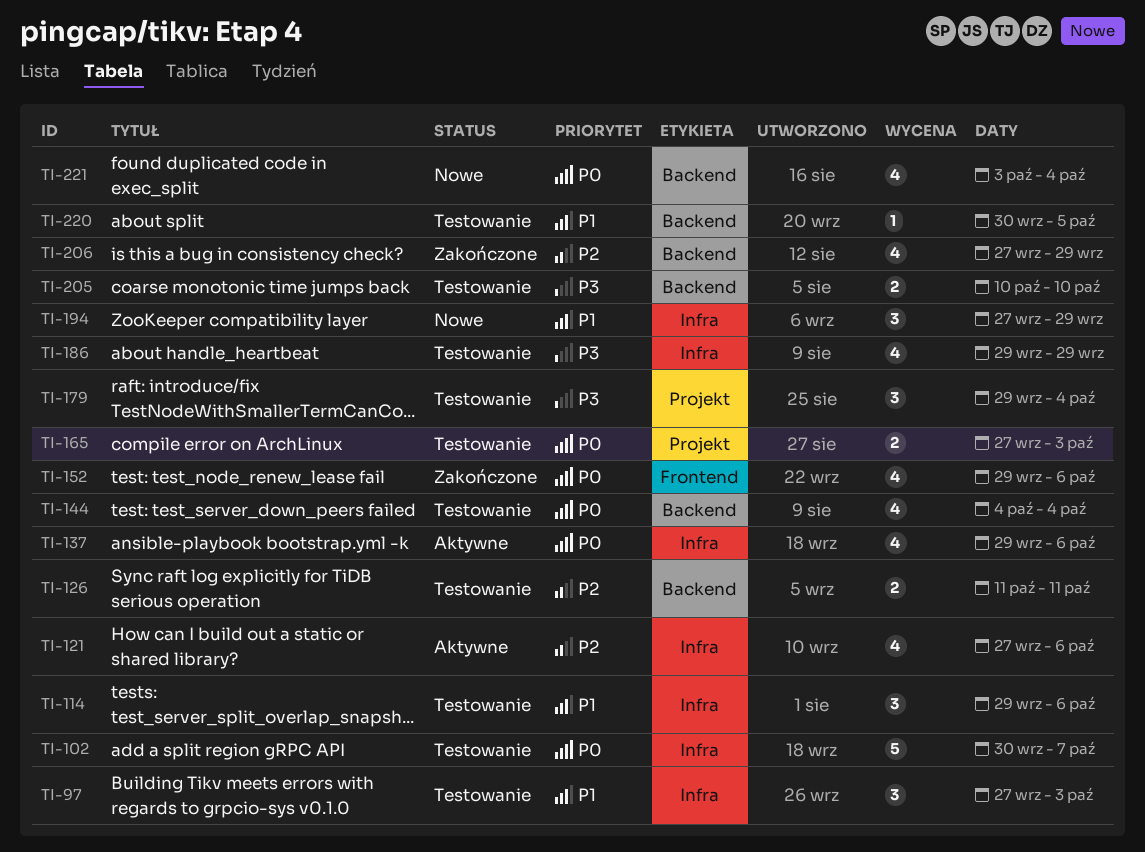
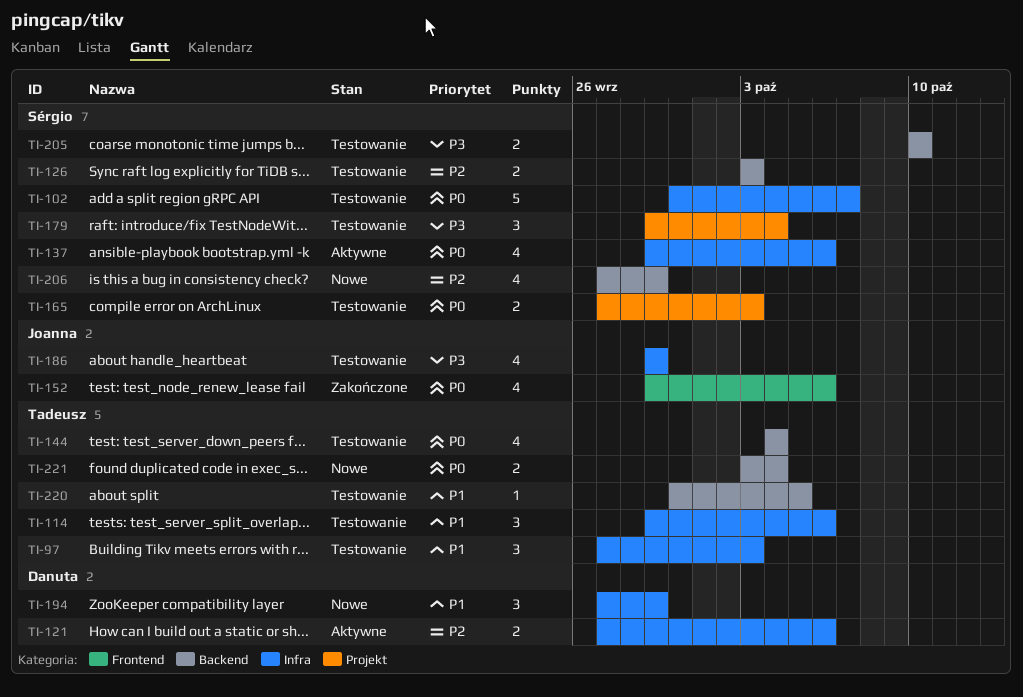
TI-121, estimate: 4 -> 2
TI-126, start: Oct 11 -> Oct 3
TI-126, due: Oct 11 -> Oct 3
TI-206, status: Zakończone -> Nowe
TI-221, estimate: 4 -> 2

